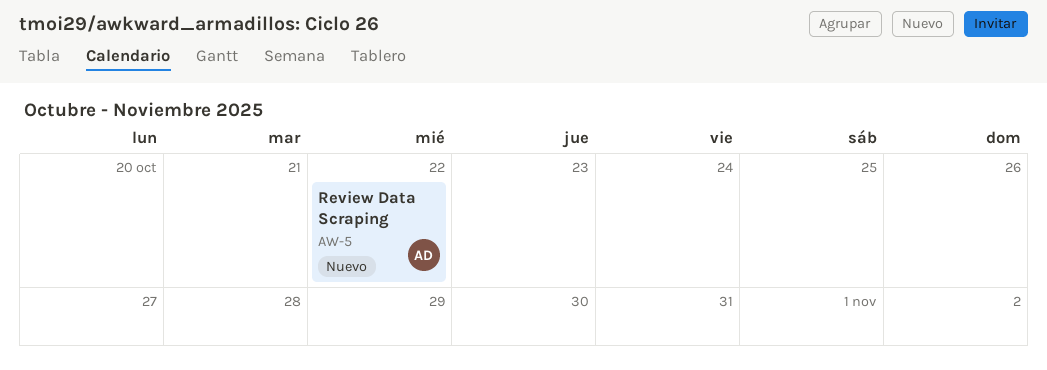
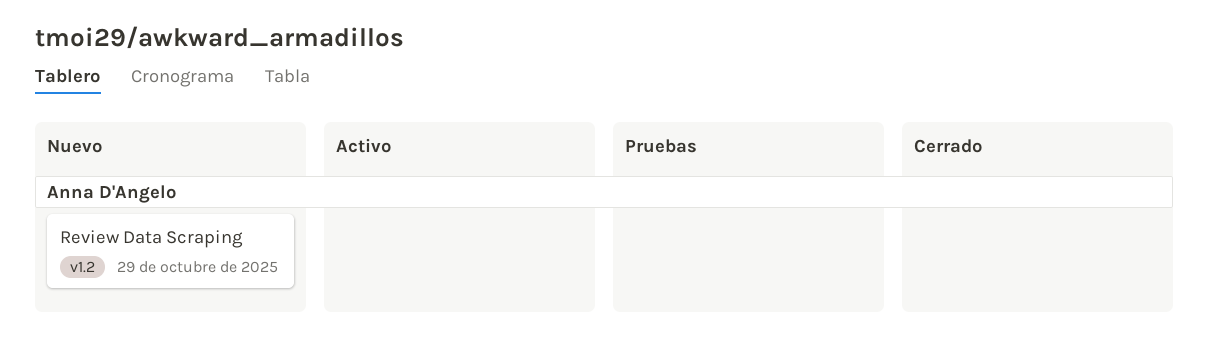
Review Data Scraping, due: Oct 22 -> Oct 29

